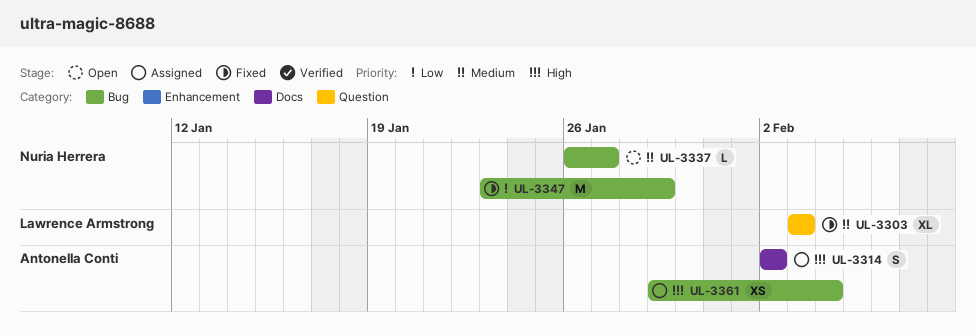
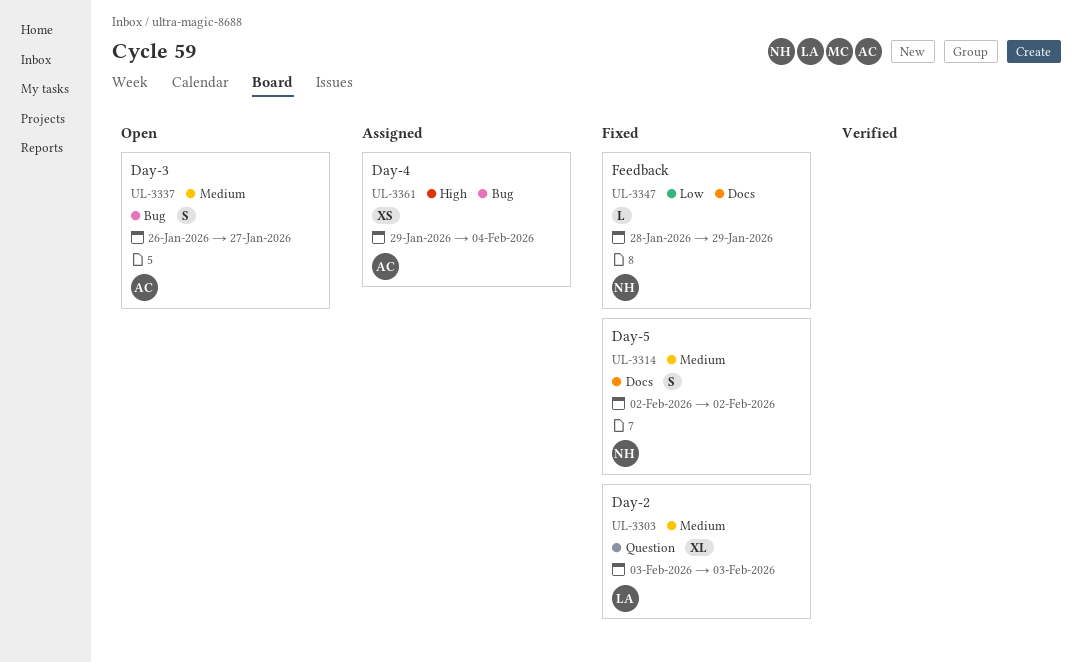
UL-3314, status: Assigned -> Fixed
UL-3314, owner: Antonella Conti -> Nuria Herrera
UL-3314, priority: High -> Medium
UL-3337, owner: Nuria Herrera -> Antonella Conti
UL-3337, estimate: L -> S
UL-3347, label: Bug -> Docs
UL-3347, estimate: M -> L
UL-3347, start: Jan 23 -> Jan 28

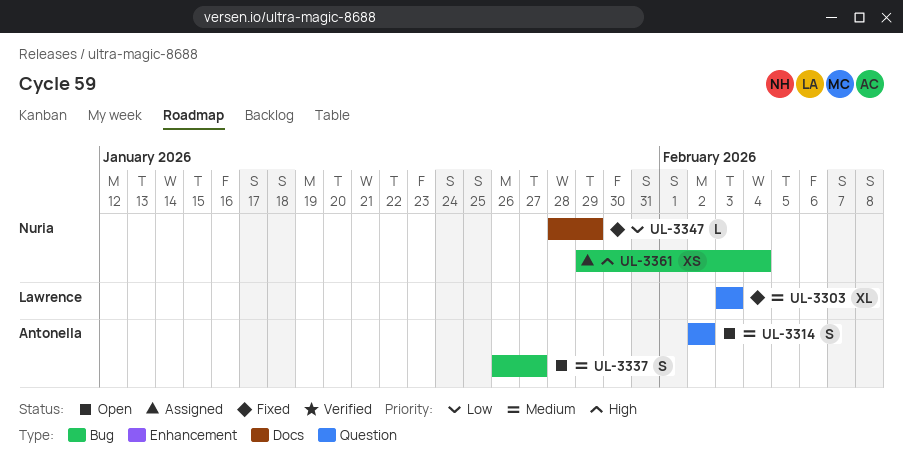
UL-3314, status: Fixed -> Open
UL-3314, owner: Nuria -> Antonella
UL-3314, label: Docs -> Question
UL-3361, owner: Antonella -> Nuria

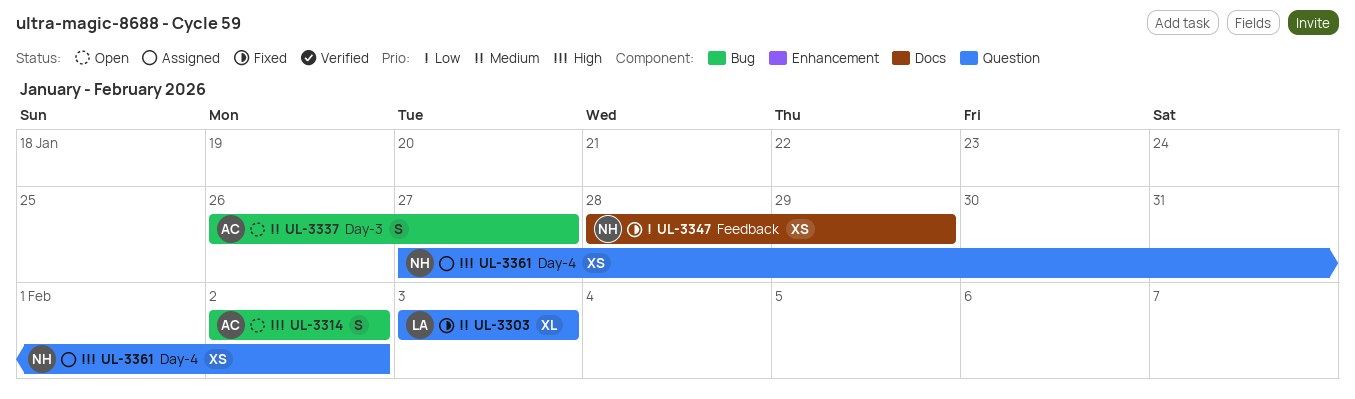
UL-3314, priority: Medium -> High
UL-3314, label: Question -> Bug
UL-3347, estimate: L -> XS
UL-3361, label: Bug -> Question
UL-3361, start: Jan 29 -> Jan 27
UL-3361, due: Feb 4 -> Feb 2

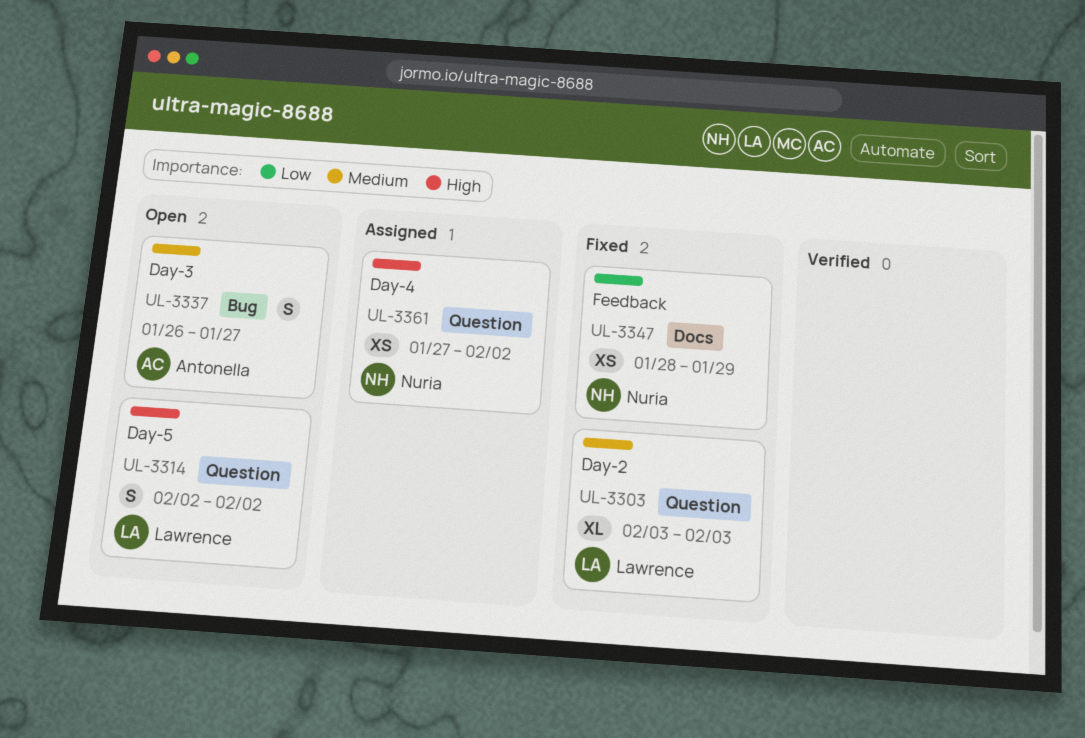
UL-3314, owner: Antonella -> Lawrence
UL-3314, label: Bug -> Question

